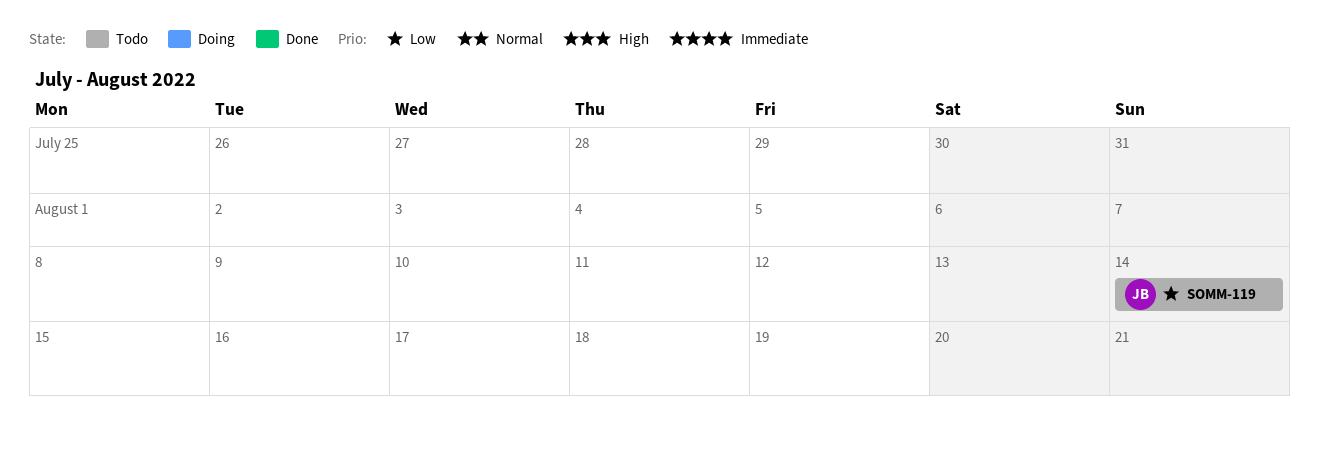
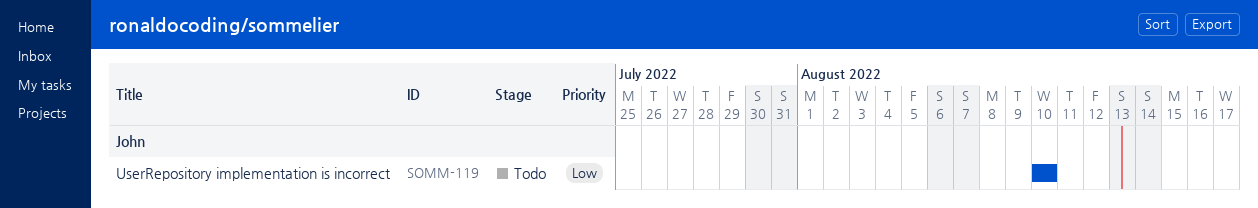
SOMM-119, start: Aug 14 -> Aug 10
SOMM-119, due: Aug 14 -> Aug 10

